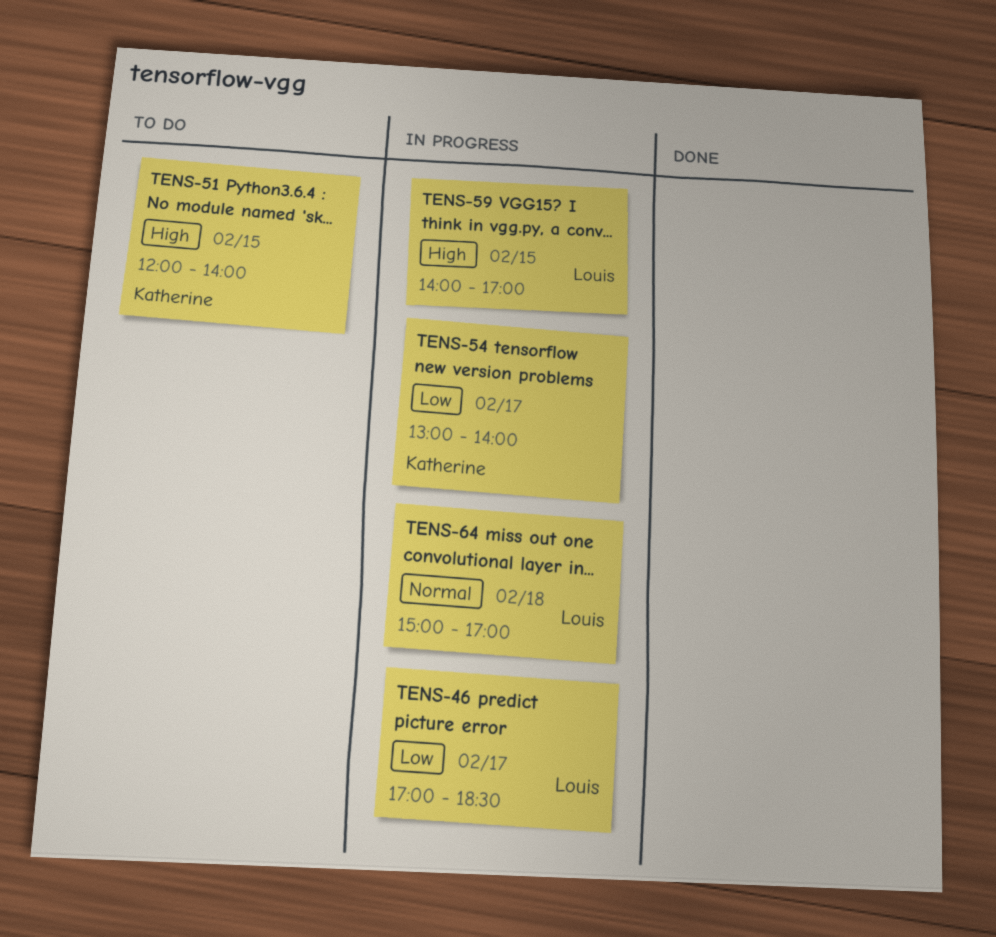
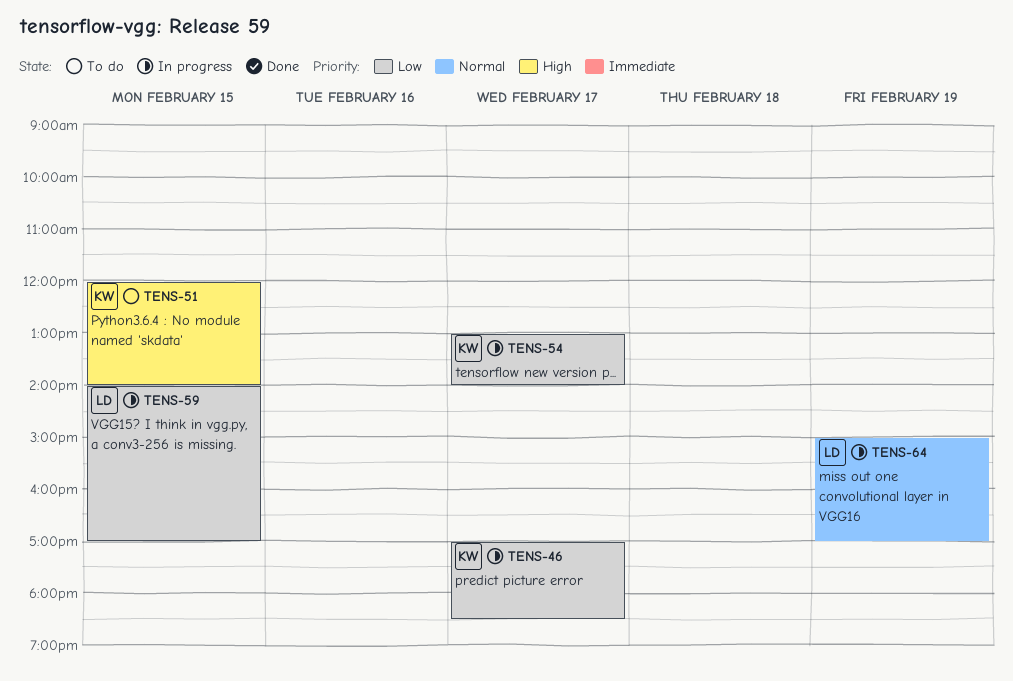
TENS-46, owner: Louis -> Katherine
TENS-59, priority: High -> Low
TENS-64, day: Feb 18 -> Feb 19

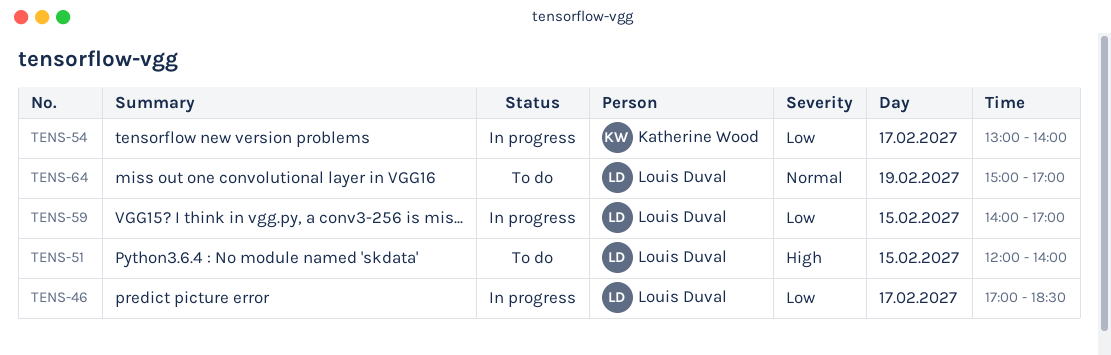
TENS-46, owner: Katherine Wood -> Louis Duval
TENS-51, owner: Katherine Wood -> Louis Duval
TENS-64, status: In progress -> To do

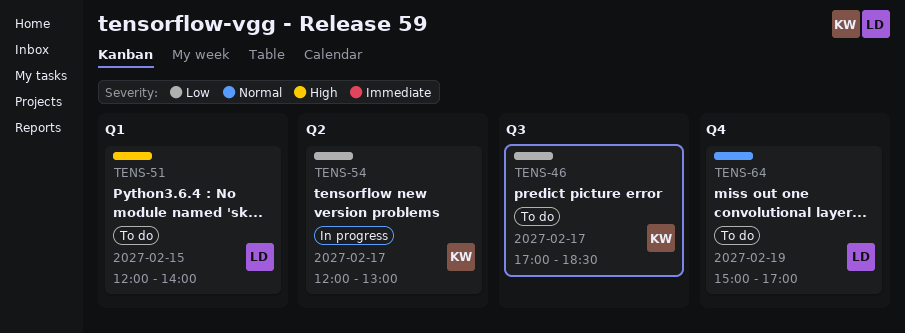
TENS-46, status: In progress -> To do
TENS-46, owner: Louis Duval -> Katherine Wood
TENS-54, begins: 13:00 -> 12:00
TENS-54, ends: 14:00 -> 13:00
TENS-59: present -> none

